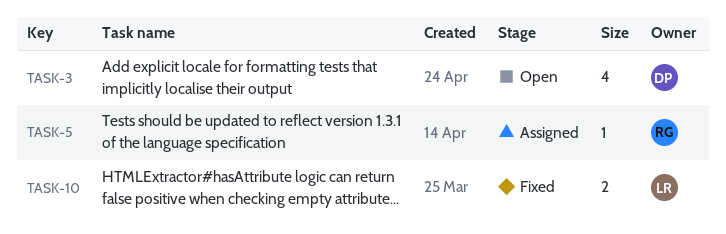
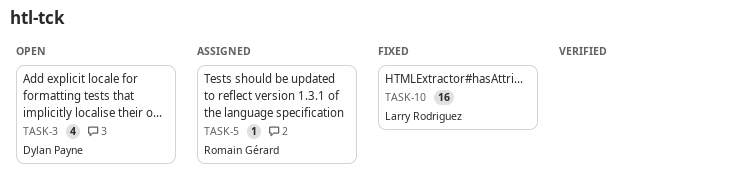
TASK-10, estimate: 2 -> 16

